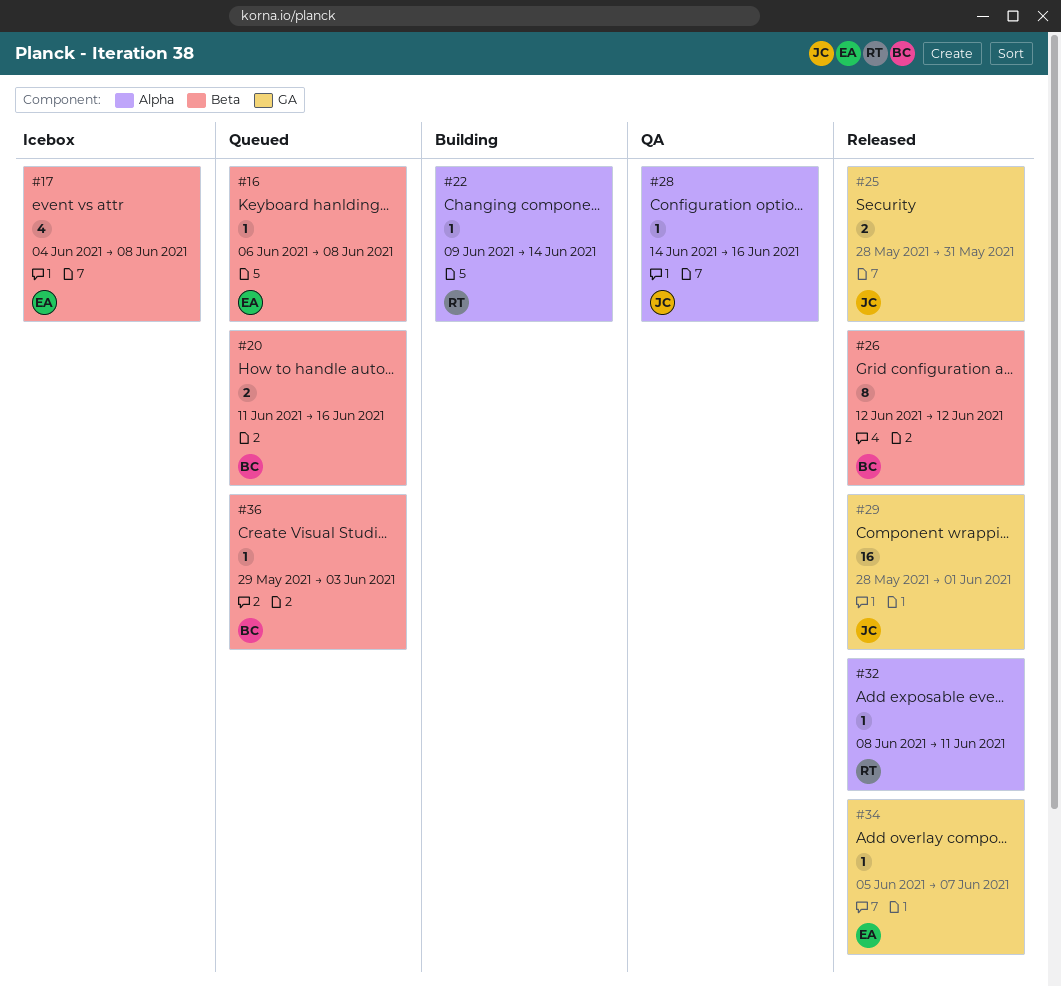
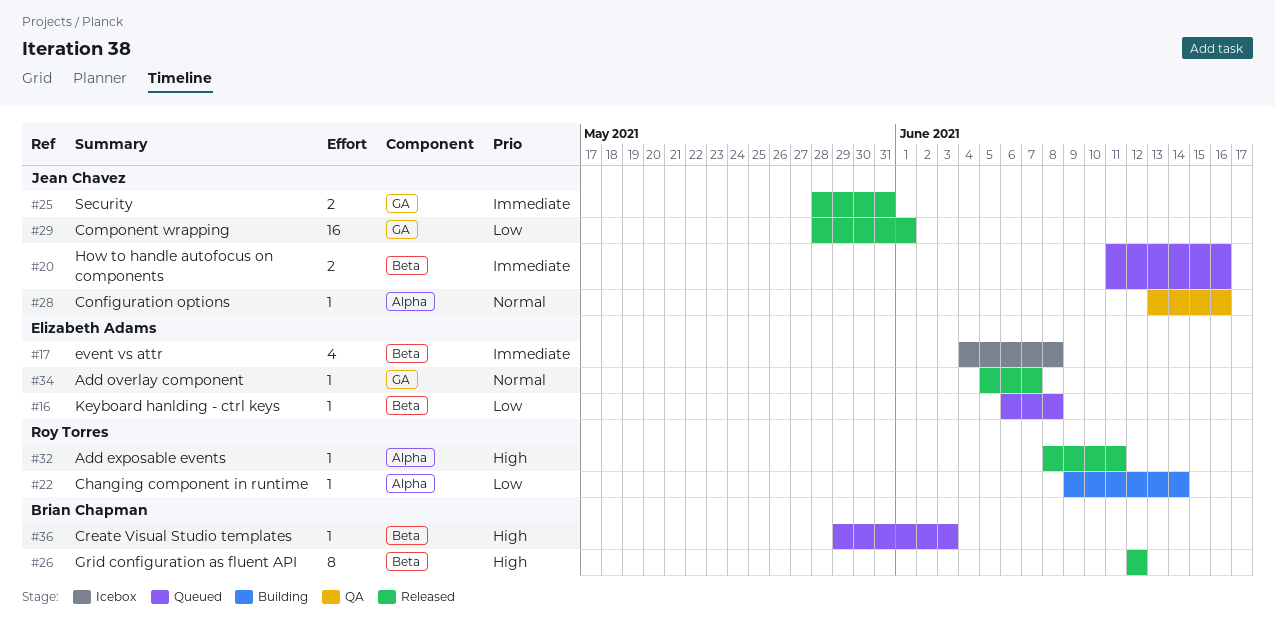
#20, owner: Brian Chapman -> Jean Chavez
#28, start: Jun 14 -> Jun 13

